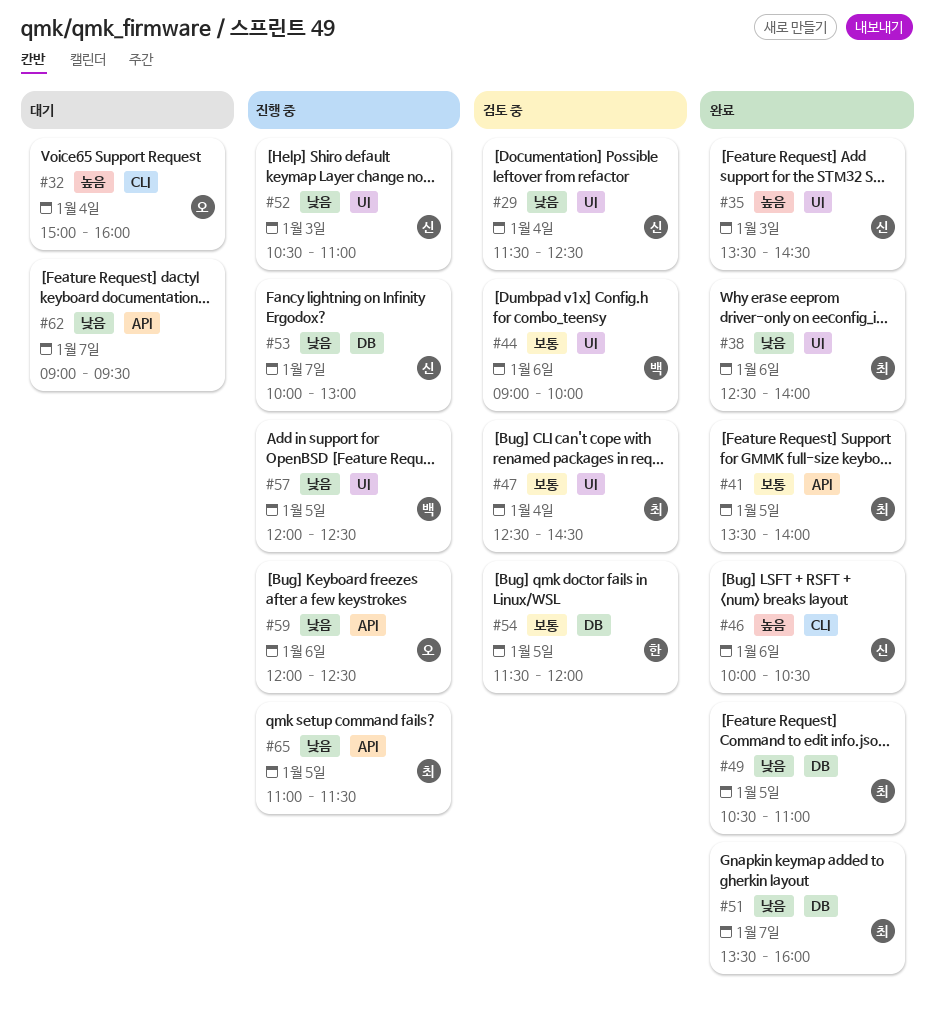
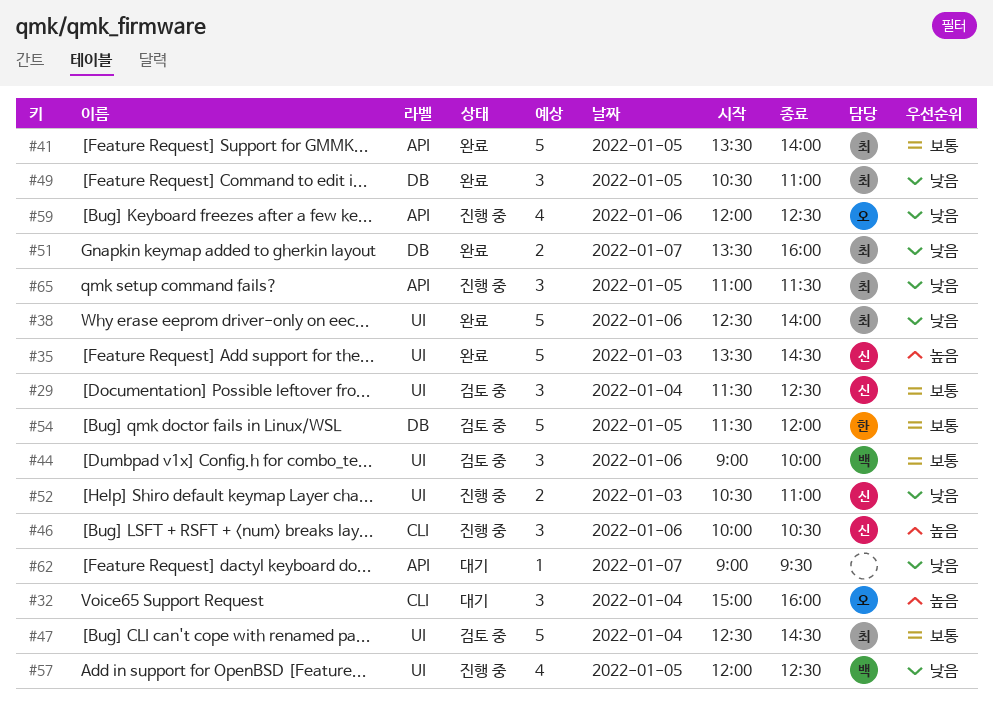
#29, priority: 낮음 -> 보통
#46, status: 완료 -> 진행 중
#53: present -> none

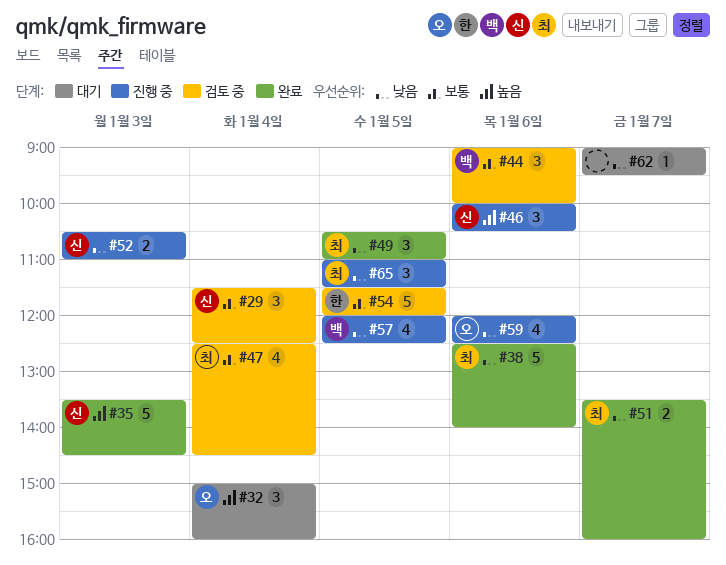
#41: present -> none
#47, estimate: 5 -> 4

